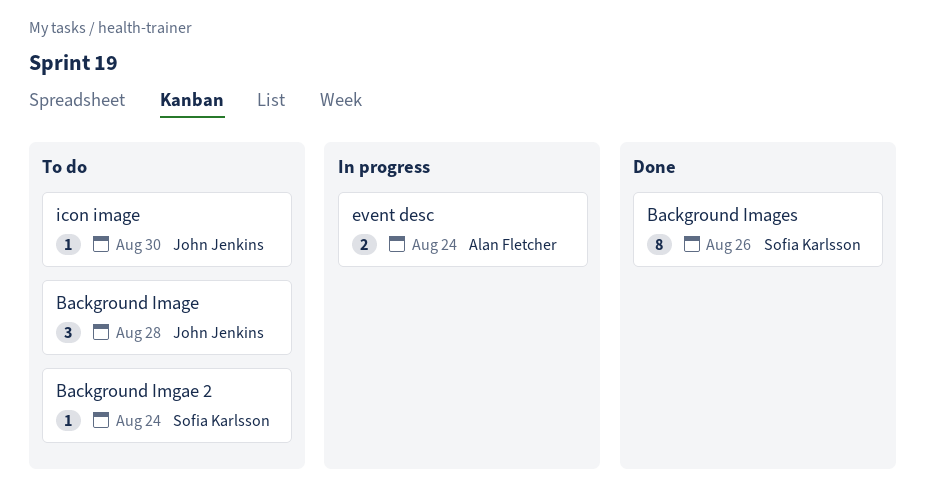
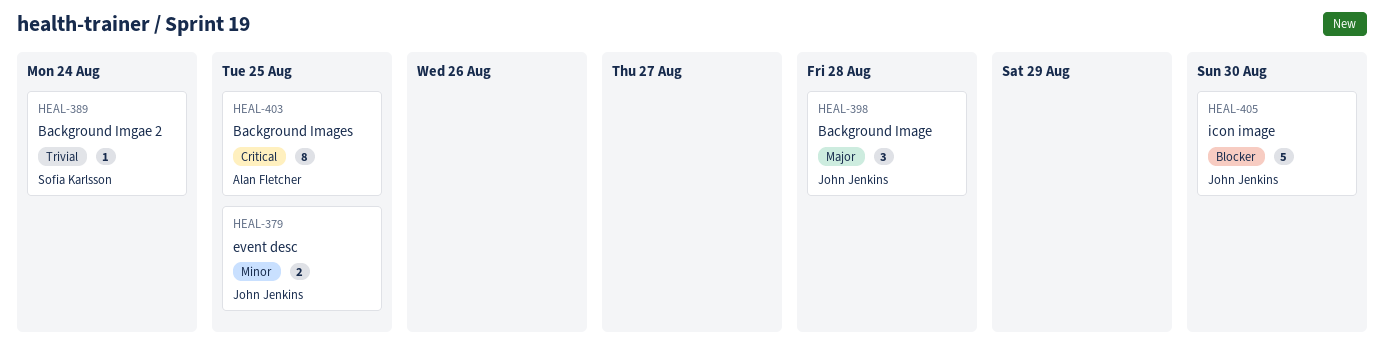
Background Images, owner: Sofia Karlsson -> Alan Fletcher
Background Images, due: Aug 26 -> Aug 25
event desc, owner: Alan Fletcher -> John Jenkins
event desc, due: Aug 24 -> Aug 25
icon image, estimate: 1 -> 5

